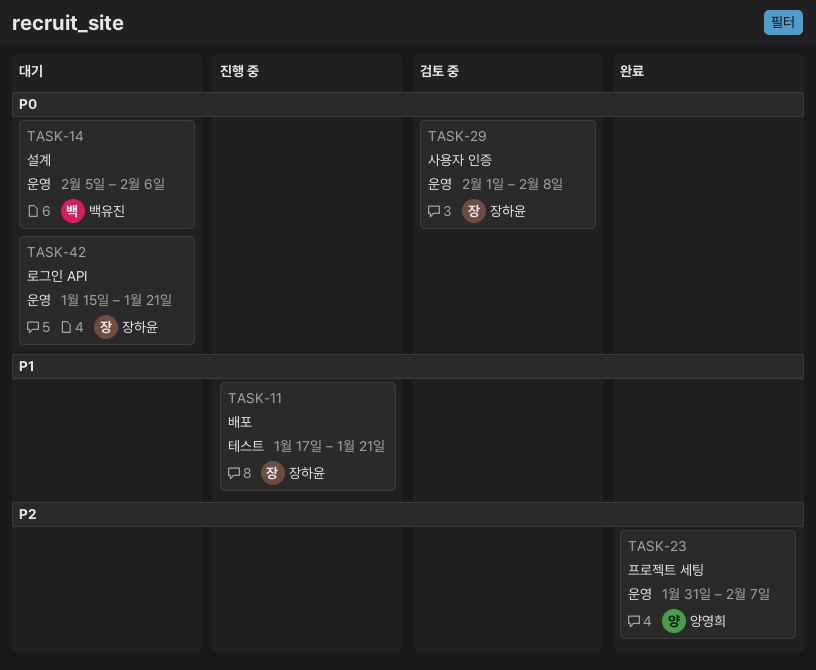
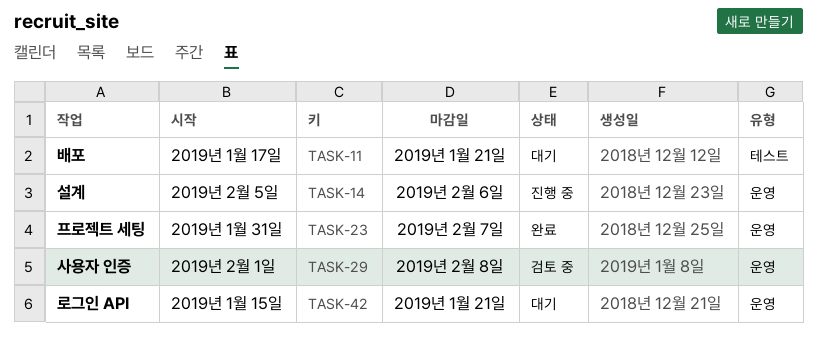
TASK-11, status: 진행 중 -> 대기
TASK-14, status: 대기 -> 진행 중

